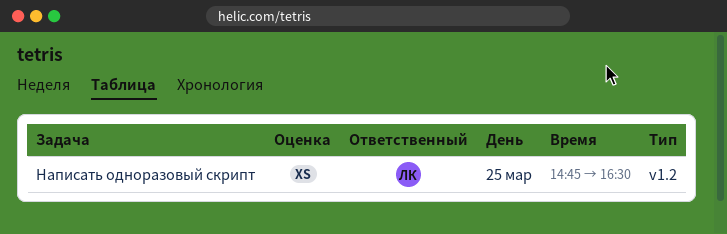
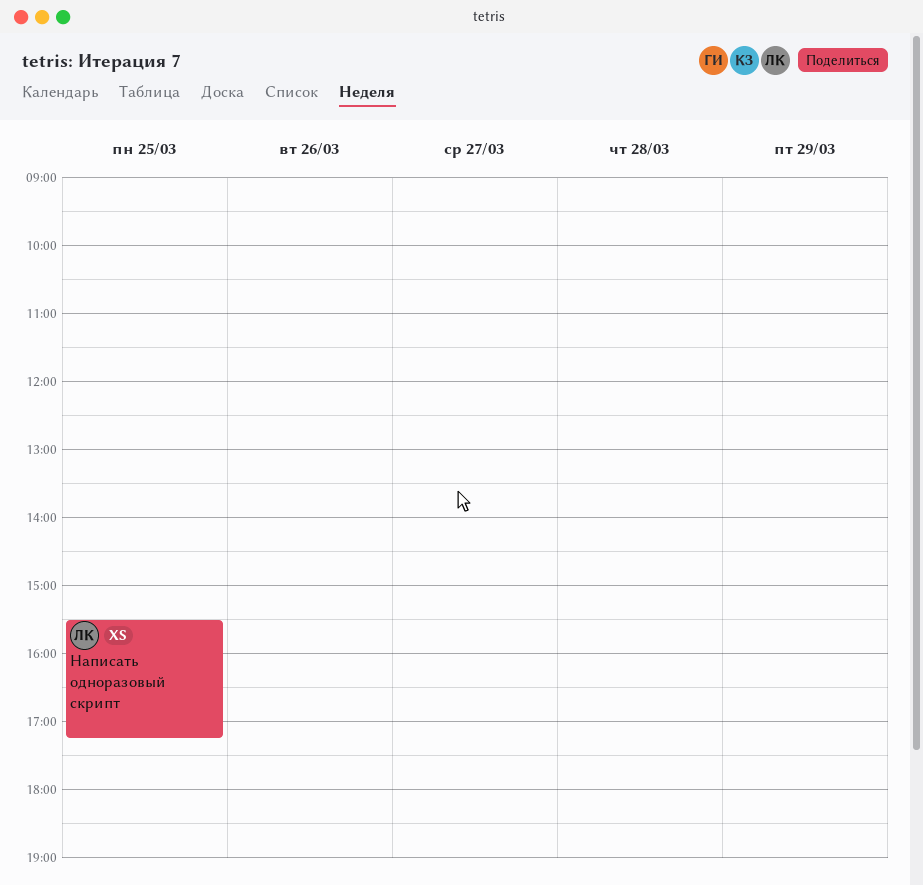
Написать одноразовый скрипт, begins: 14:45 -> 15:30
Написать одноразовый скрипт, ends: 16:30 -> 17:15

